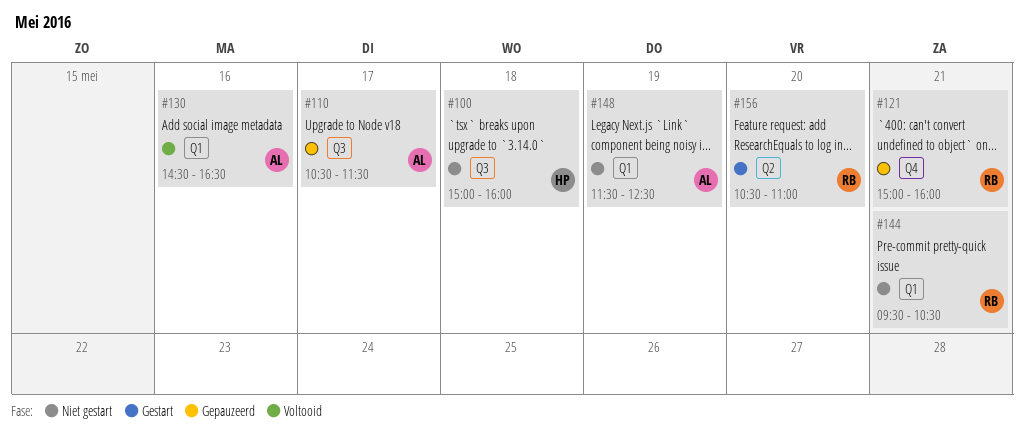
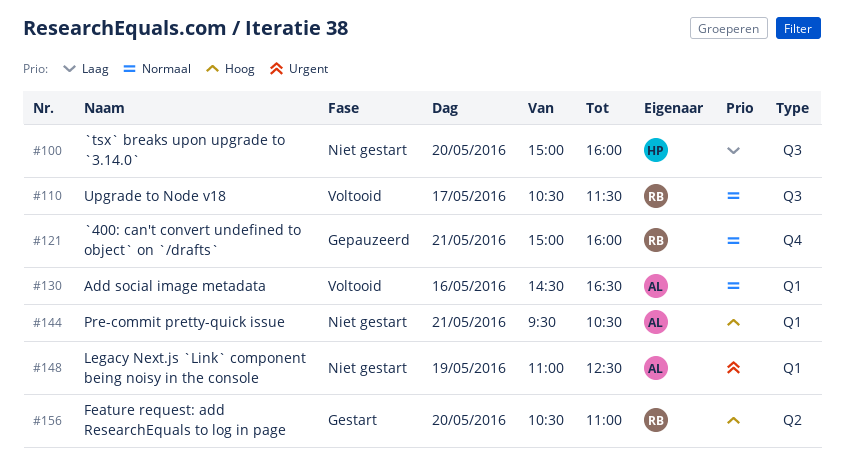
#100, day: May 18 -> May 20
#110, status: Gepauzeerd -> Voltooid
#110, owner: AL -> RB
#144, owner: RB -> AL
#148, begins: 11:30 -> 11:00

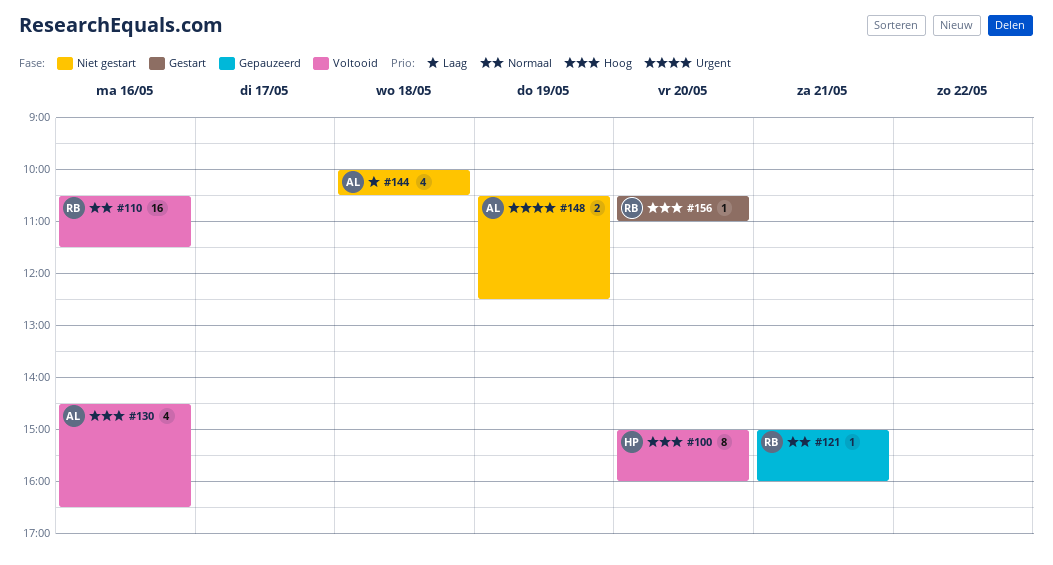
#100, status: Niet gestart -> Voltooid
#100, priority: Laag -> Hoog
#110, day: May 17 -> May 16
#130, priority: Normaal -> Hoog
#144, priority: Hoog -> Laag
#144, day: May 21 -> May 18
#144, begins: 09:30 -> 10:00
#148, begins: 11:00 -> 10:30

